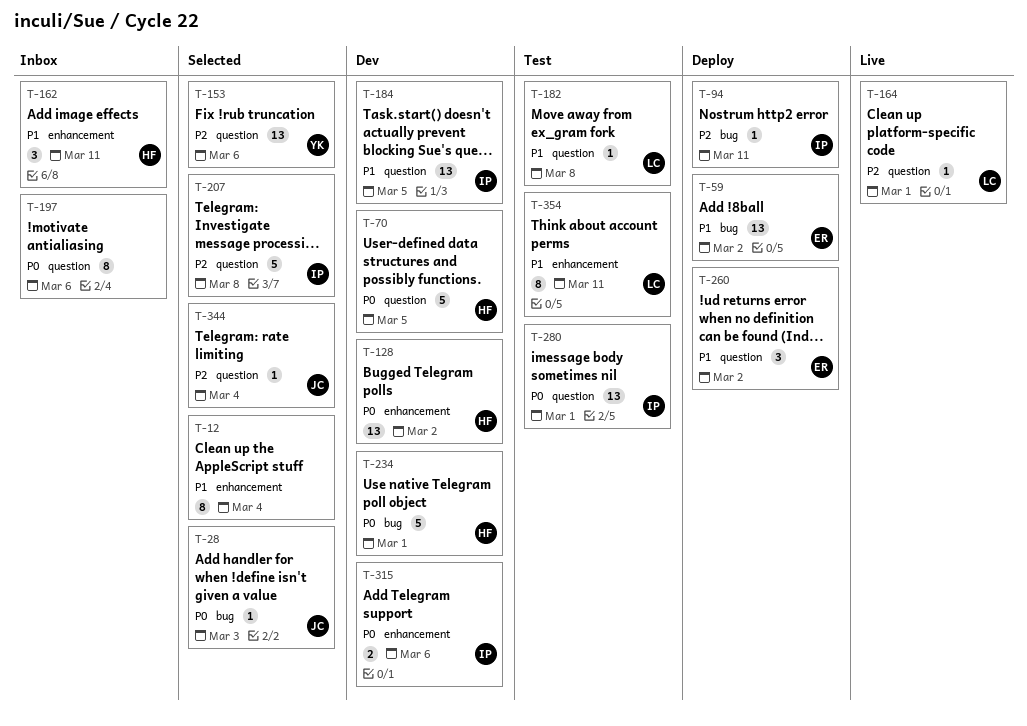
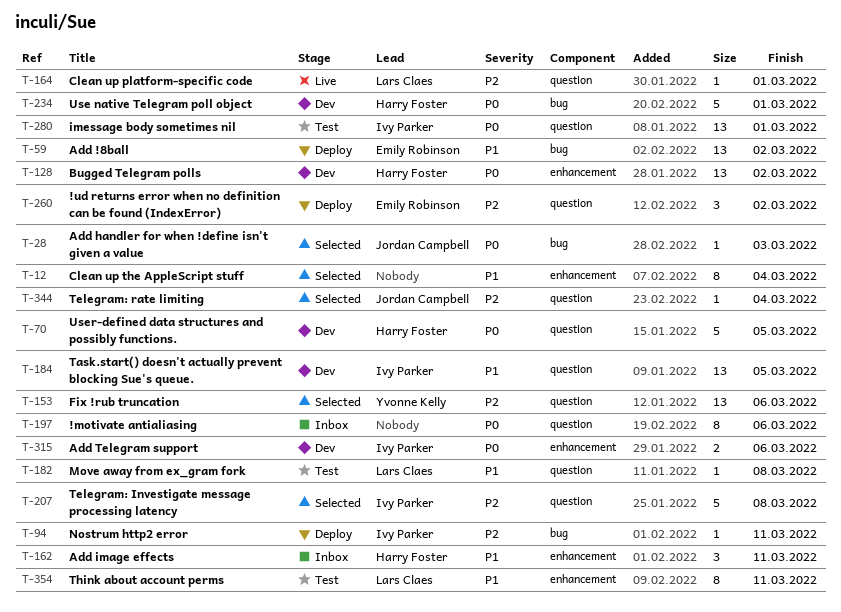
T-260, priority: P1 -> P2

